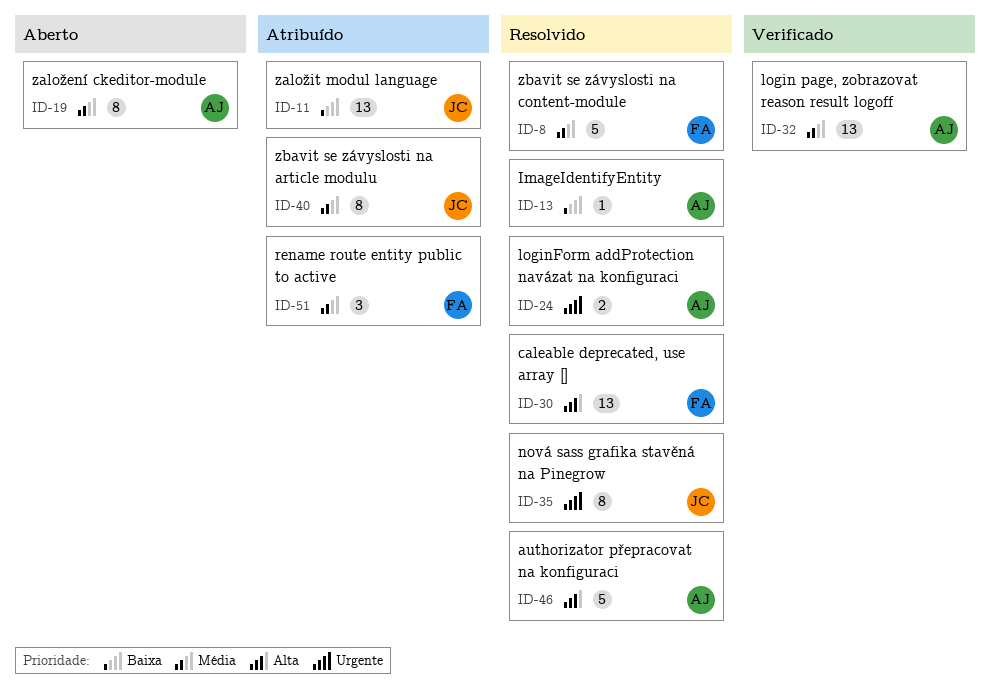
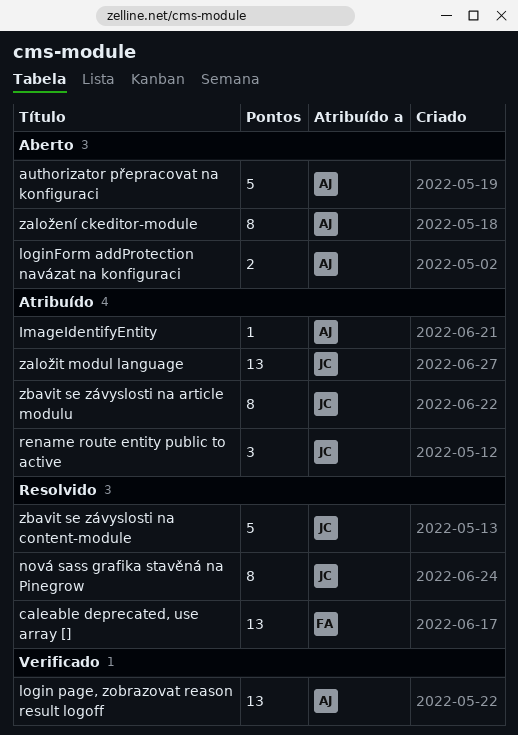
authorizator přepracovat na konfiguraci, status: Resolvido -> Aberto
ImageIdentifyEntity, status: Resolvido -> Atribuído
loginForm addProtection navázat na konfiguraci, status: Resolvido -> Aberto
rename route entity public to active, owner: FA -> JC
zbavit se závyslosti na content-module, owner: FA -> JC

